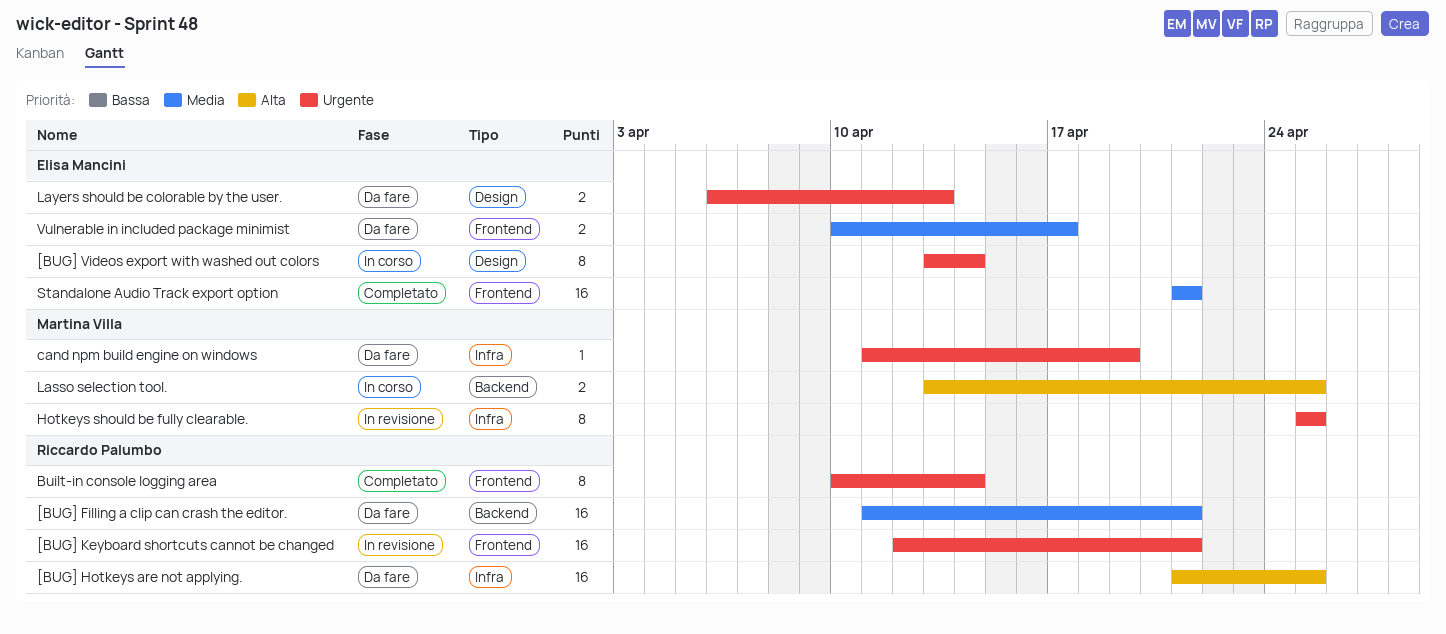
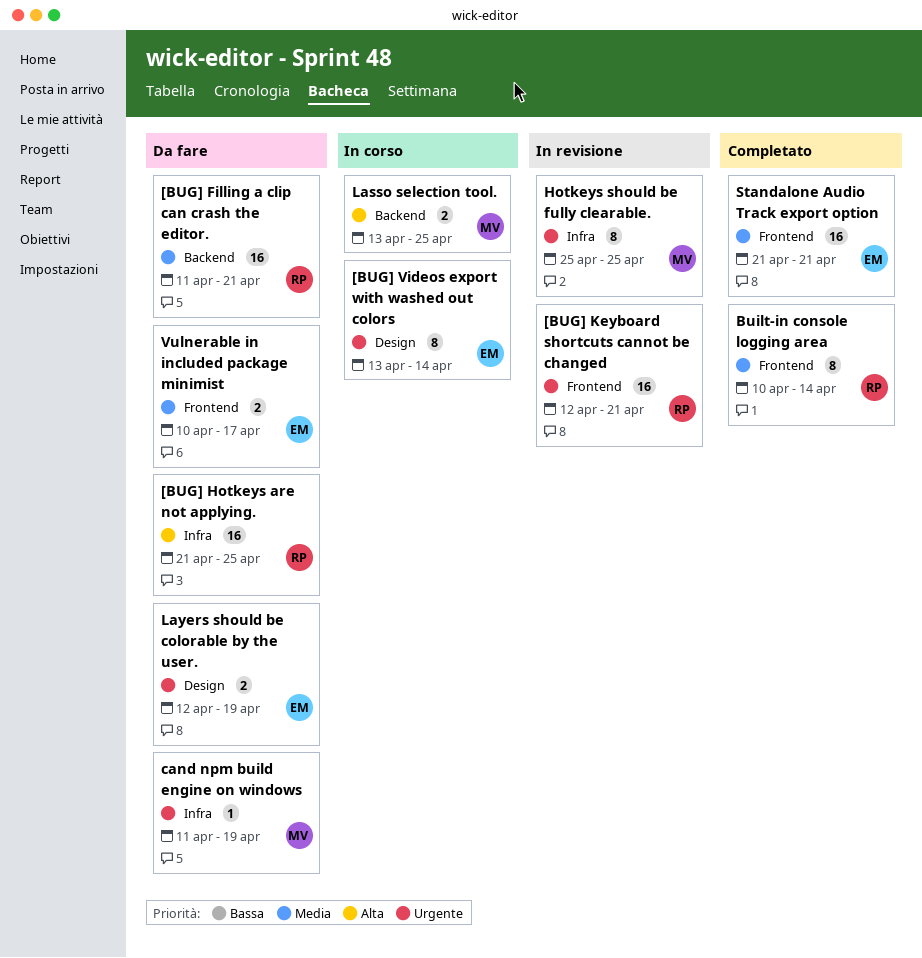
Built-in console logging area, priority: Urgente -> Media
Layers should be colorable by the user., start: Apr 6 -> Apr 12
Layers should be colorable by the user., due: Apr 13 -> Apr 19

